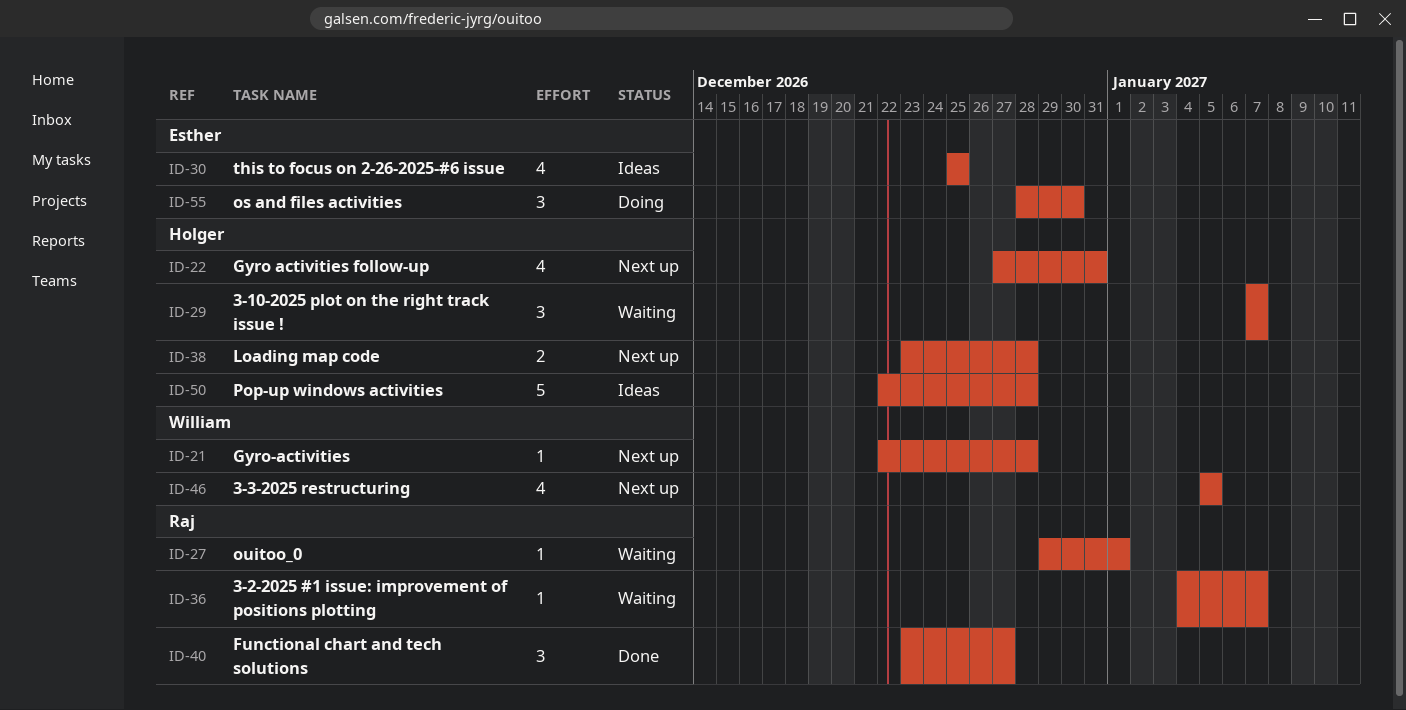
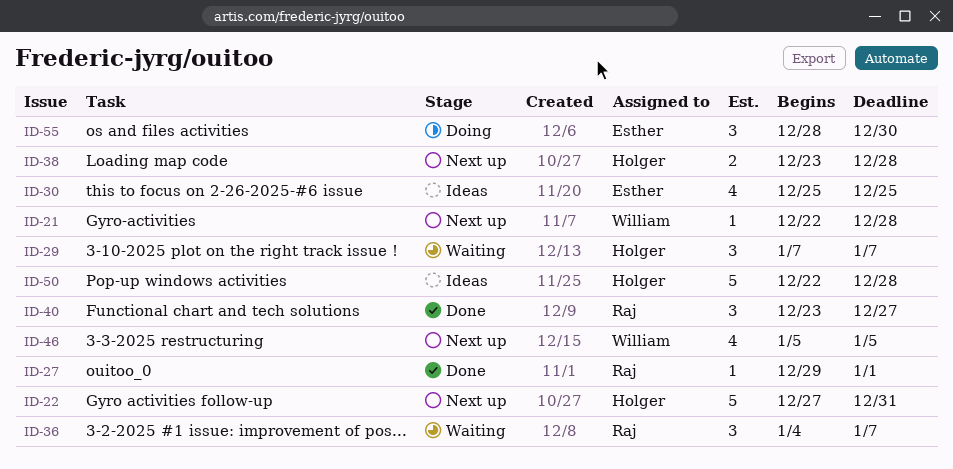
ID-22, estimate: 4 -> 5
ID-27, status: Waiting -> Done
ID-36, estimate: 1 -> 3

